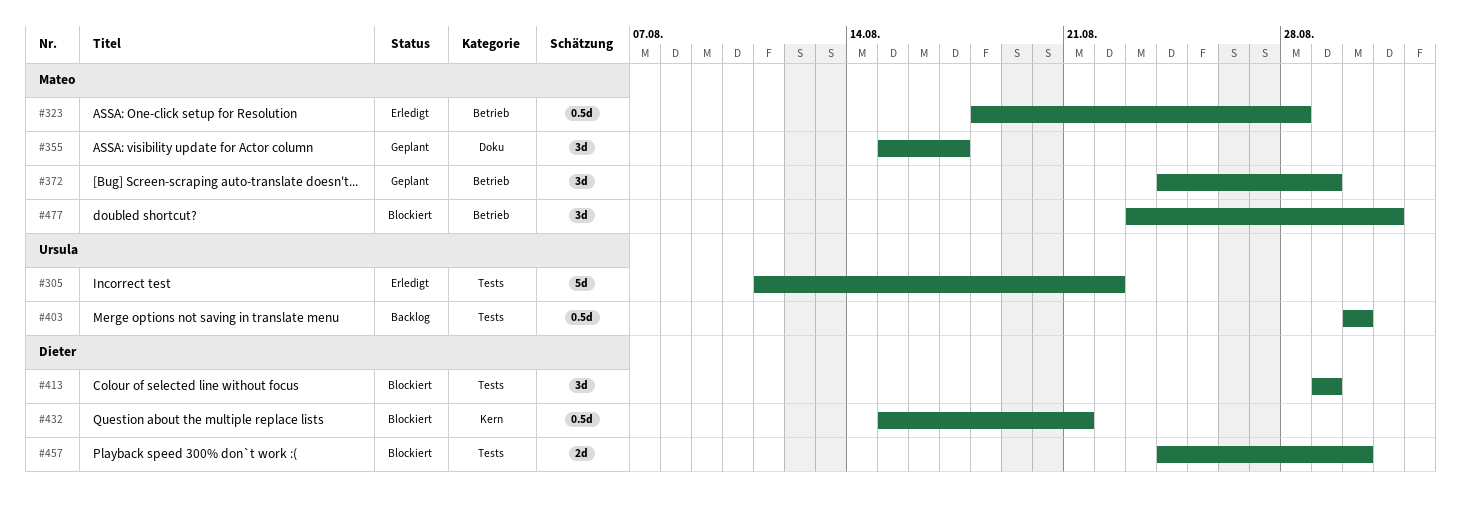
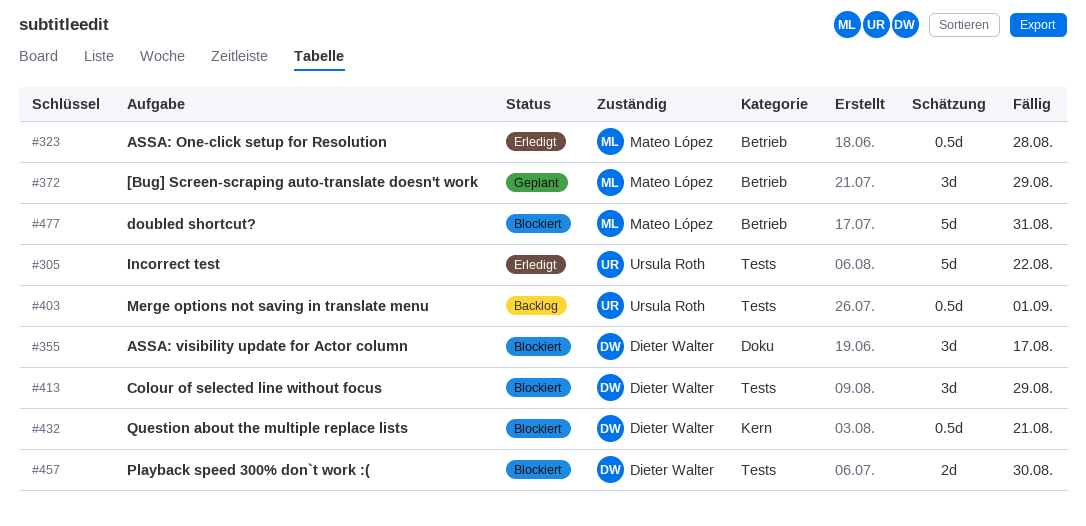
#355, status: Geplant -> Blockiert
#355, owner: Mateo López -> Dieter Walter
#403, due: Aug 30 -> Sep 1
#477, estimate: 3d -> 5d

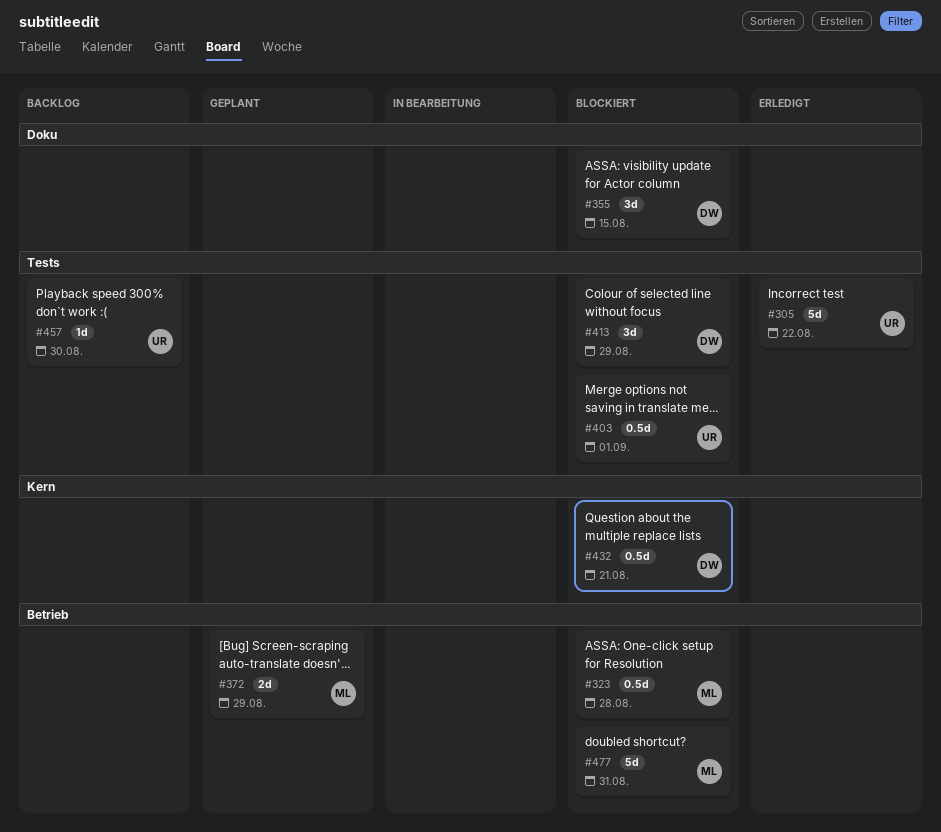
#323, status: Erledigt -> Blockiert
#355, due: Aug 17 -> Aug 15
#372, estimate: 3d -> 2d
#403, status: Backlog -> Blockiert
#457, status: Blockiert -> Backlog
#457, owner: Dieter Walter -> Ursula Roth
#457, estimate: 2d -> 1d

